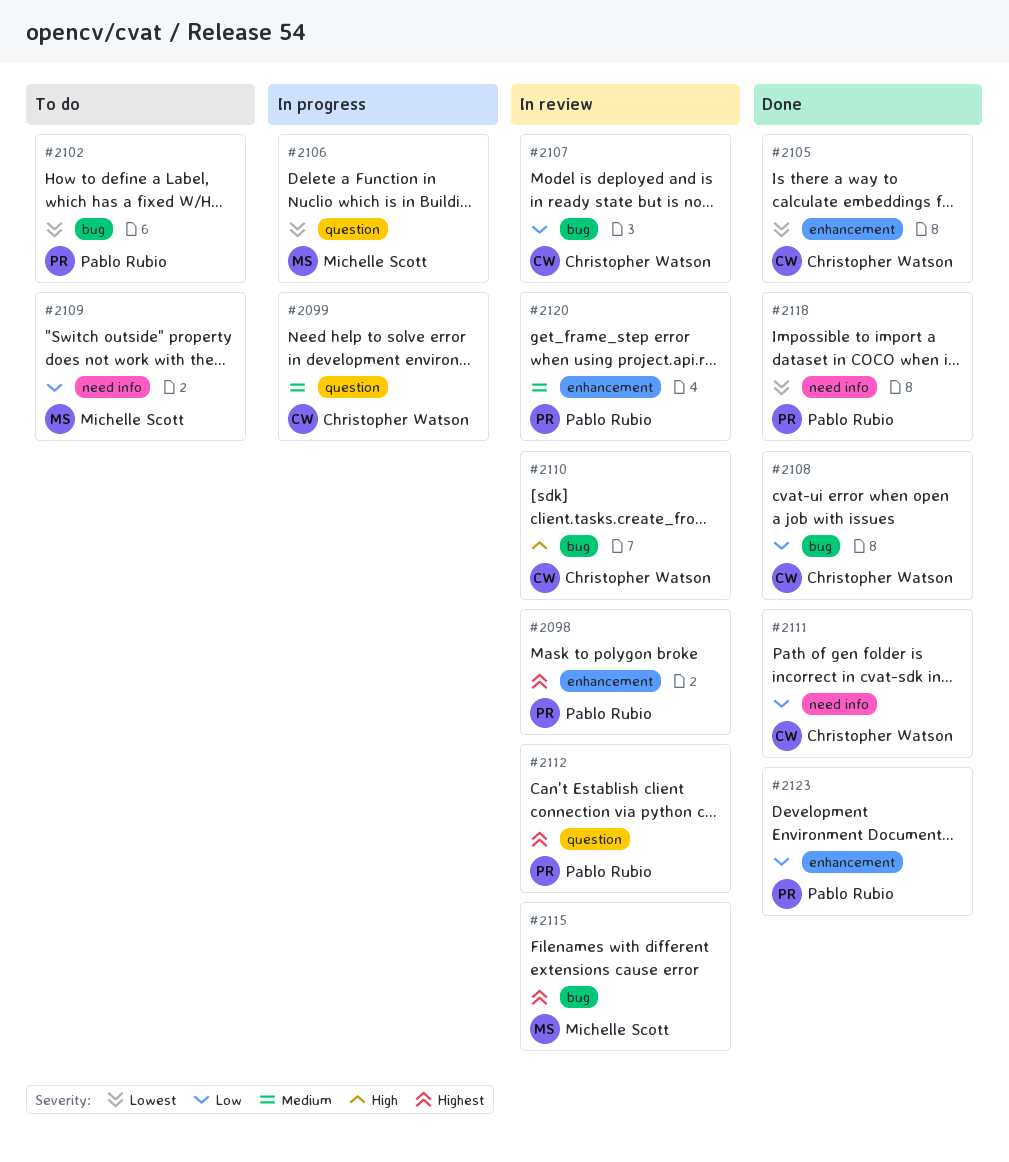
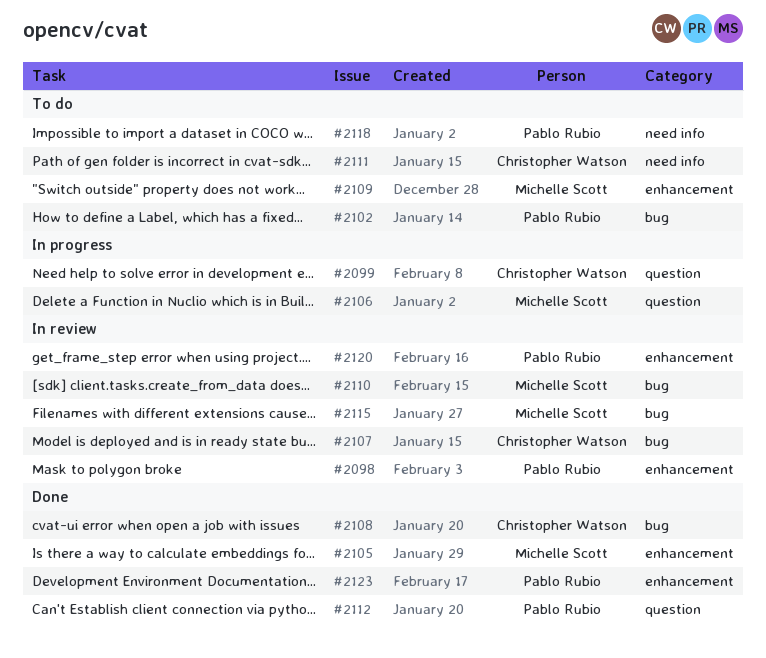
#2105, owner: Christopher Watson -> Michelle Scott
#2109, label: need info -> enhancement
#2110, owner: Christopher Watson -> Michelle Scott
#2111, status: Done -> To do
#2112, status: In review -> Done
#2118, status: Done -> To do

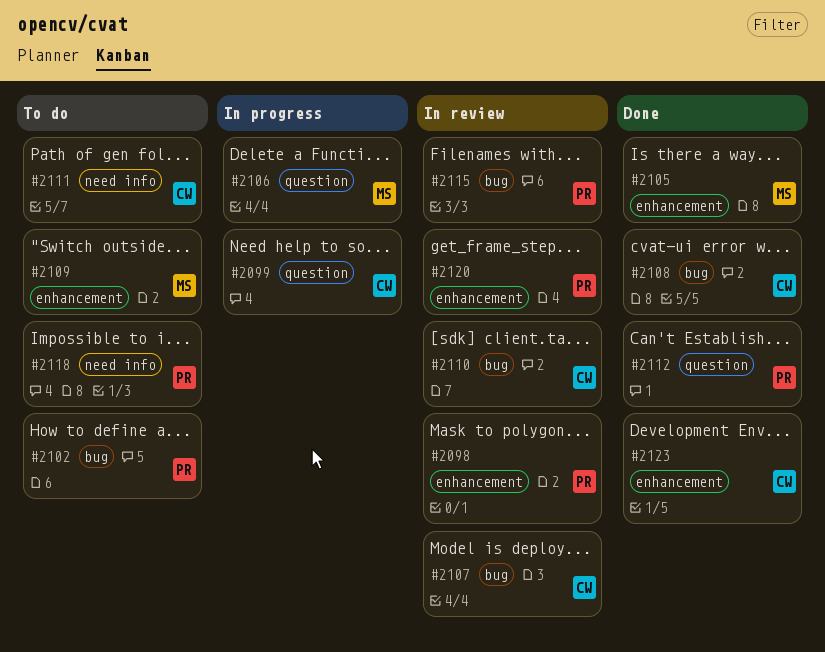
#2110, owner: Michelle Scott -> Christopher Watson
#2115, owner: Michelle Scott -> Pablo Rubio
#2123, owner: Pablo Rubio -> Christopher Watson

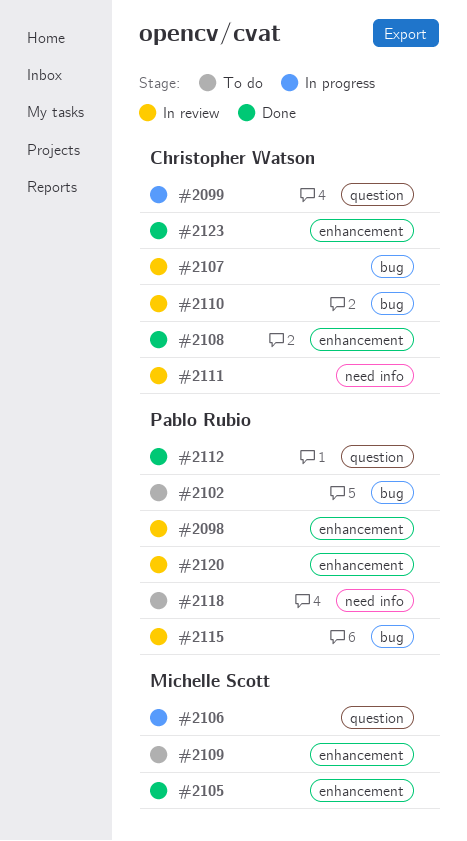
#2108, label: bug -> enhancement
#2111, status: To do -> In review

